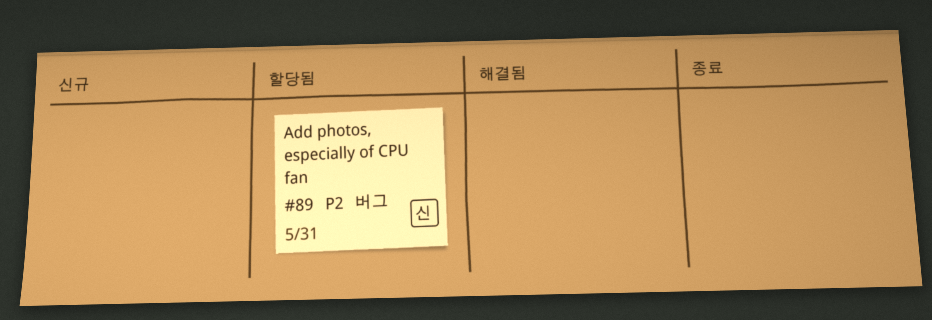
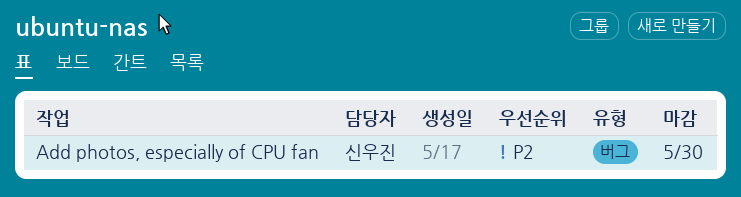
Add photos, especially of CPU fan, due: May 31 -> May 30

